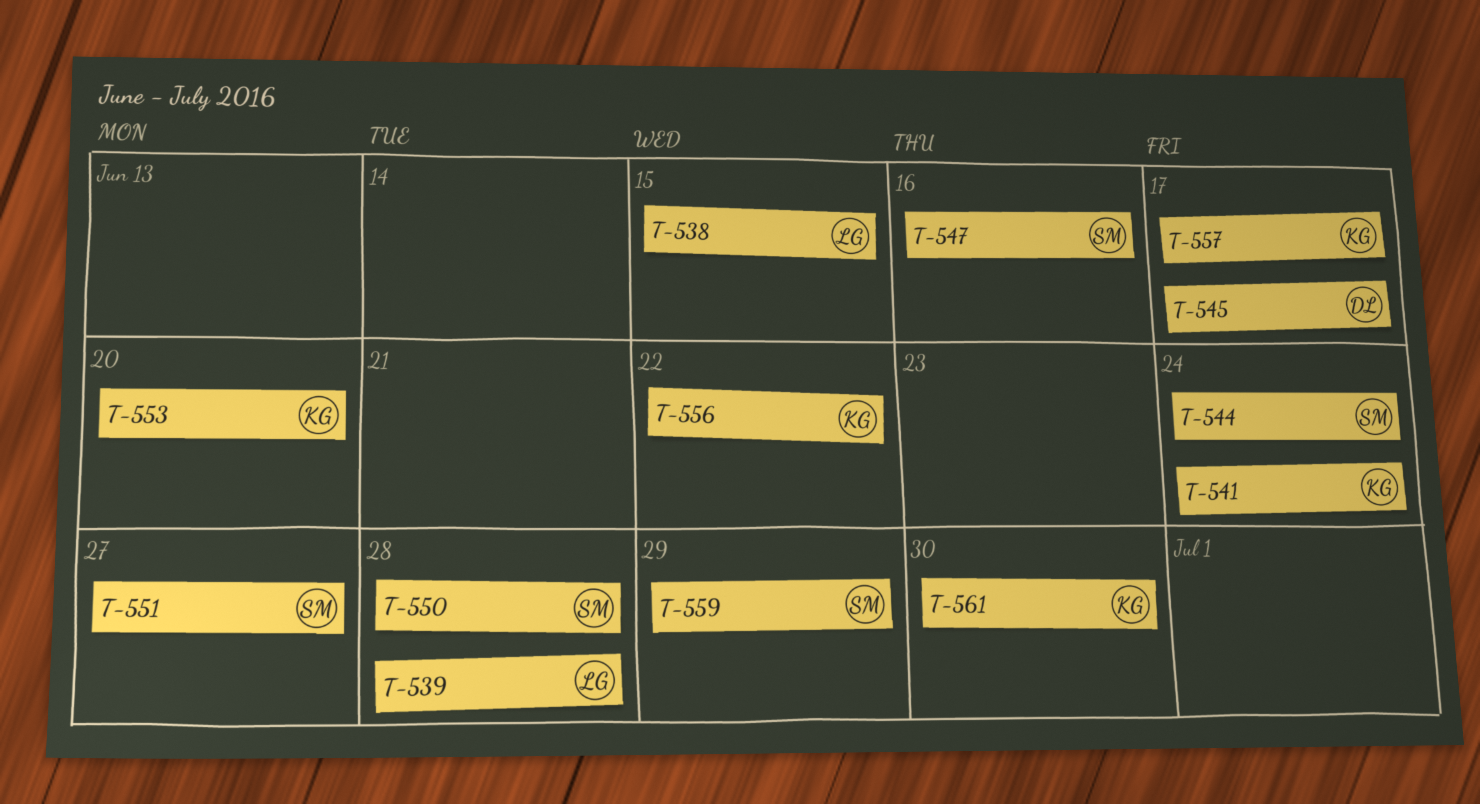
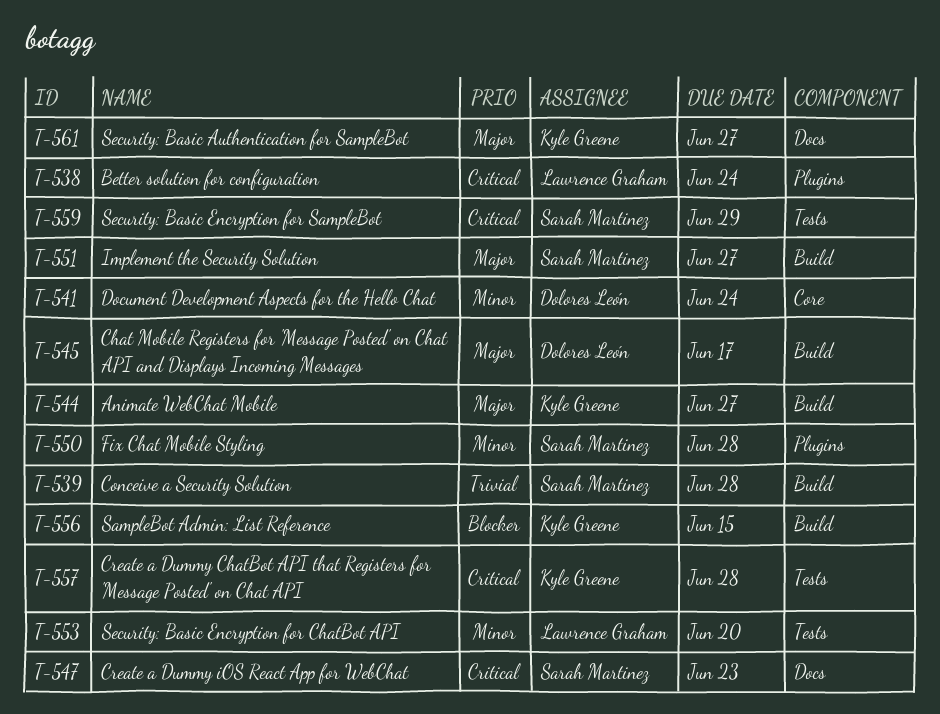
T-538, due: Jun 15 -> Jun 24
T-539, owner: Lawrence Graham -> Sarah Martinez
T-541, owner: Kyle Greene -> Dolores León
T-544, owner: Sarah Martinez -> Kyle Greene
T-544, due: Jun 24 -> Jun 27
T-547, due: Jun 16 -> Jun 23
T-553, owner: Kyle Greene -> Lawrence Graham
T-556, due: Jun 22 -> Jun 15
T-557, due: Jun 17 -> Jun 28
T-561, due: Jun 30 -> Jun 27

